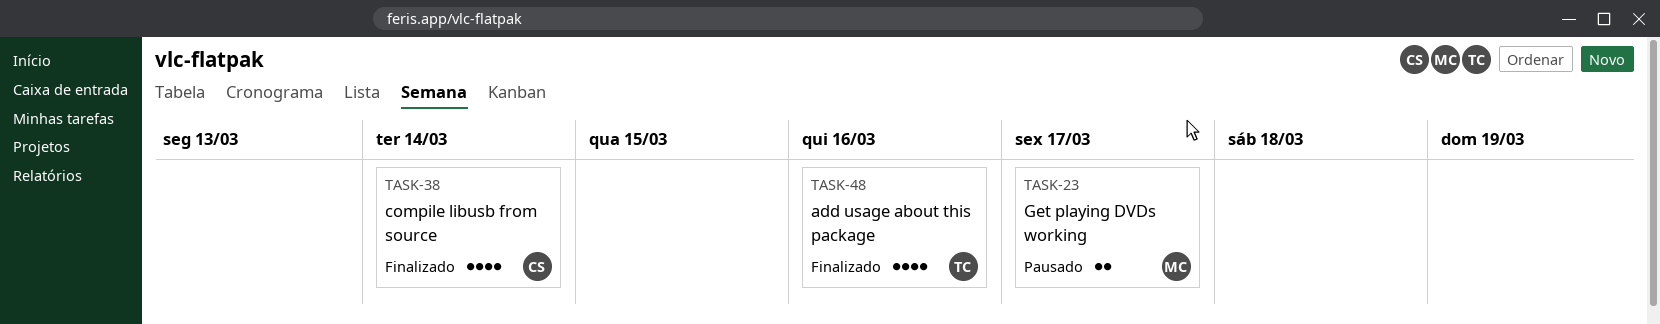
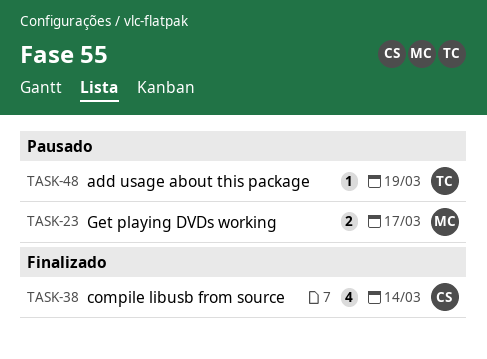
TASK-48, status: Finalizado -> Pausado
TASK-48, estimate: 4 -> 1
TASK-48, due: Mar 16 -> Mar 19

